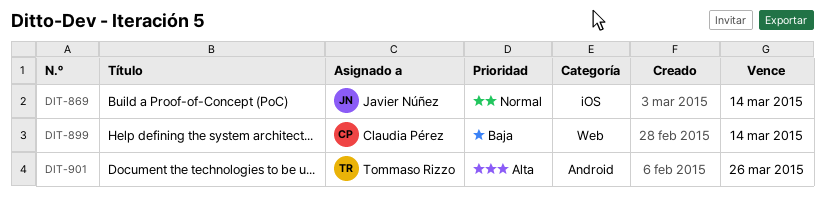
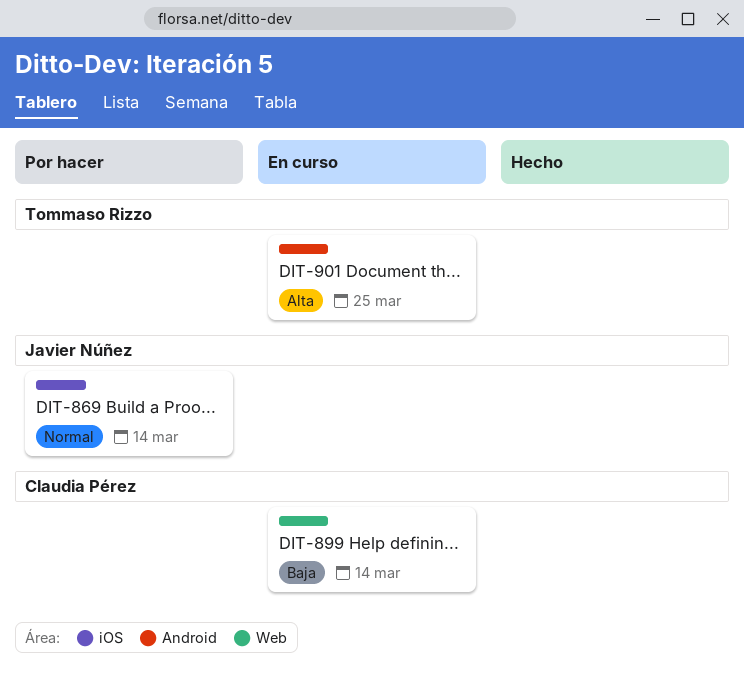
DIT-901, due: Mar 26 -> Mar 25

